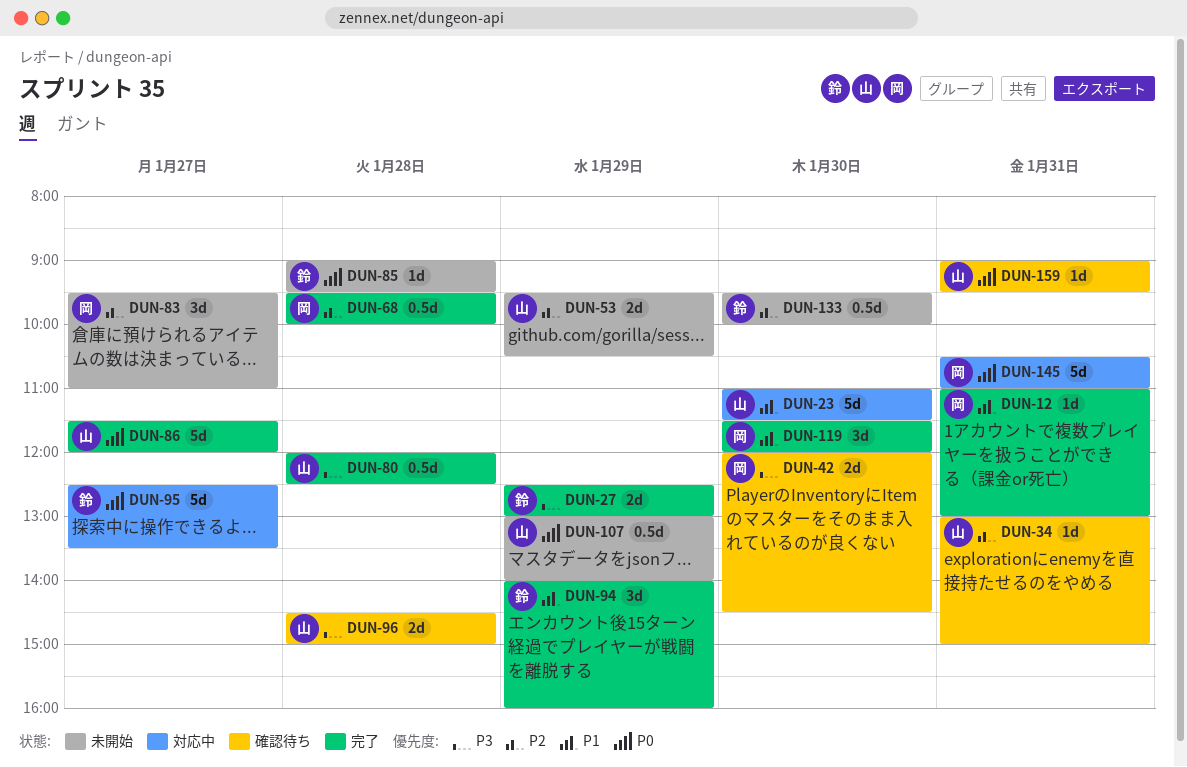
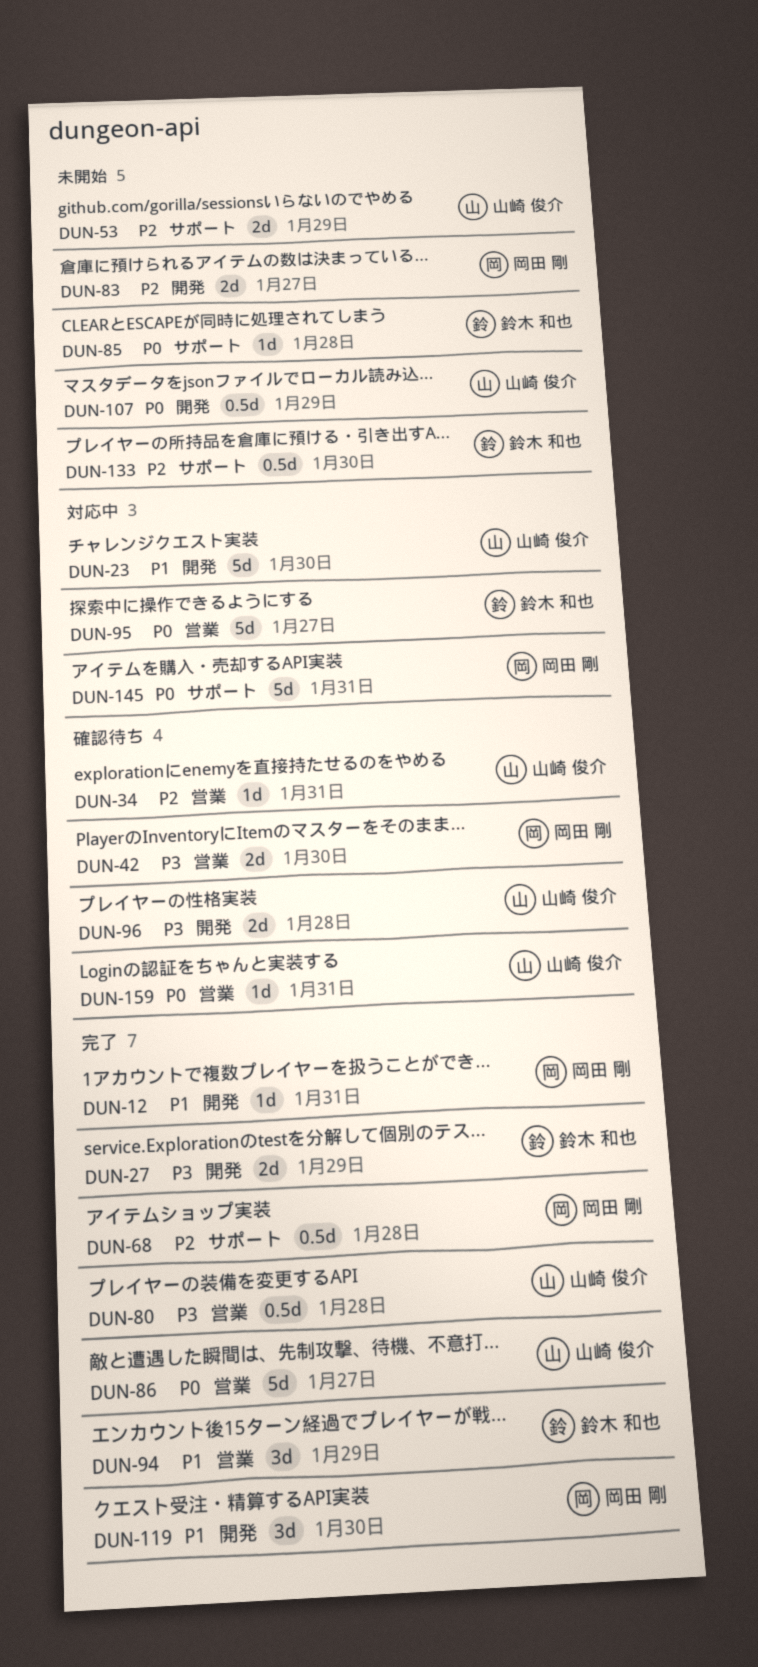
DUN-83, estimate: 3d -> 2d

